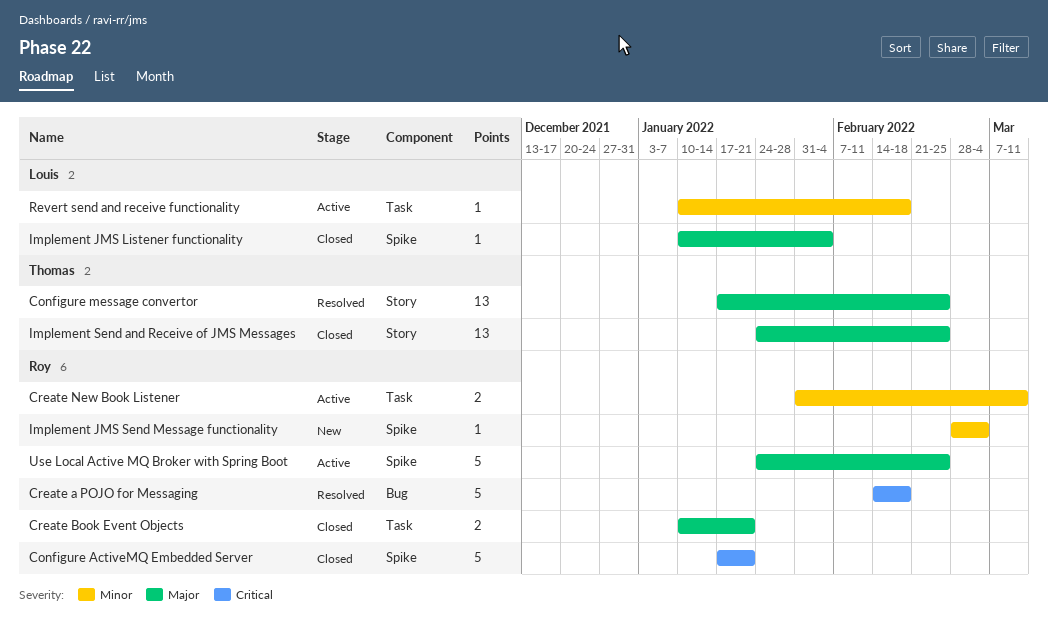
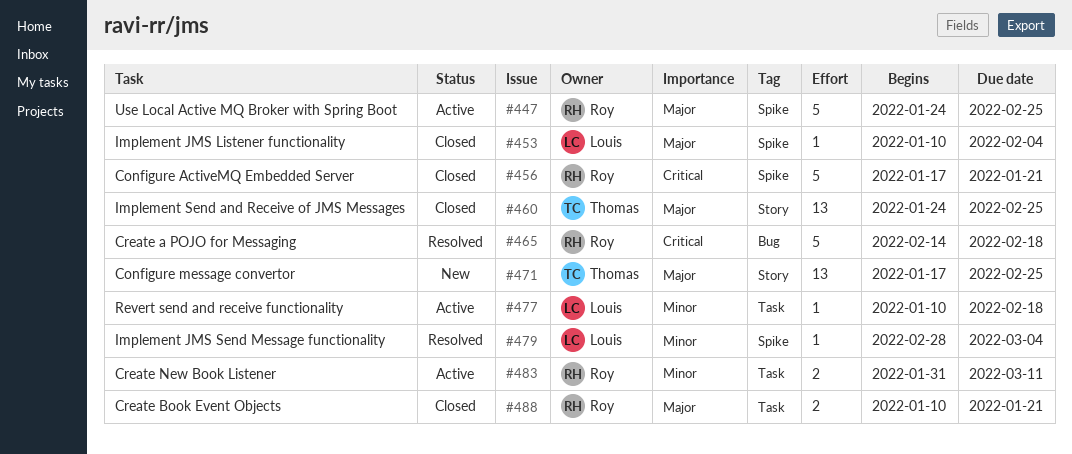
Configure message convertor, status: Resolved -> New
Implement JMS Send Message functionality, status: New -> Resolved
Implement JMS Send Message functionality, owner: Roy -> Louis

